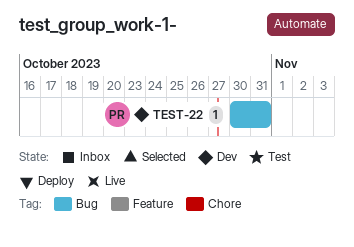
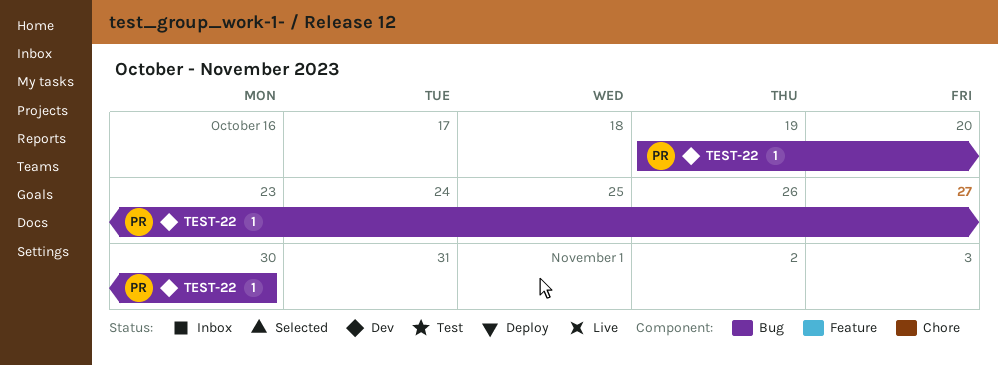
TEST-22, start: Oct 30 -> Oct 19
TEST-22, due: Oct 31 -> Oct 30

